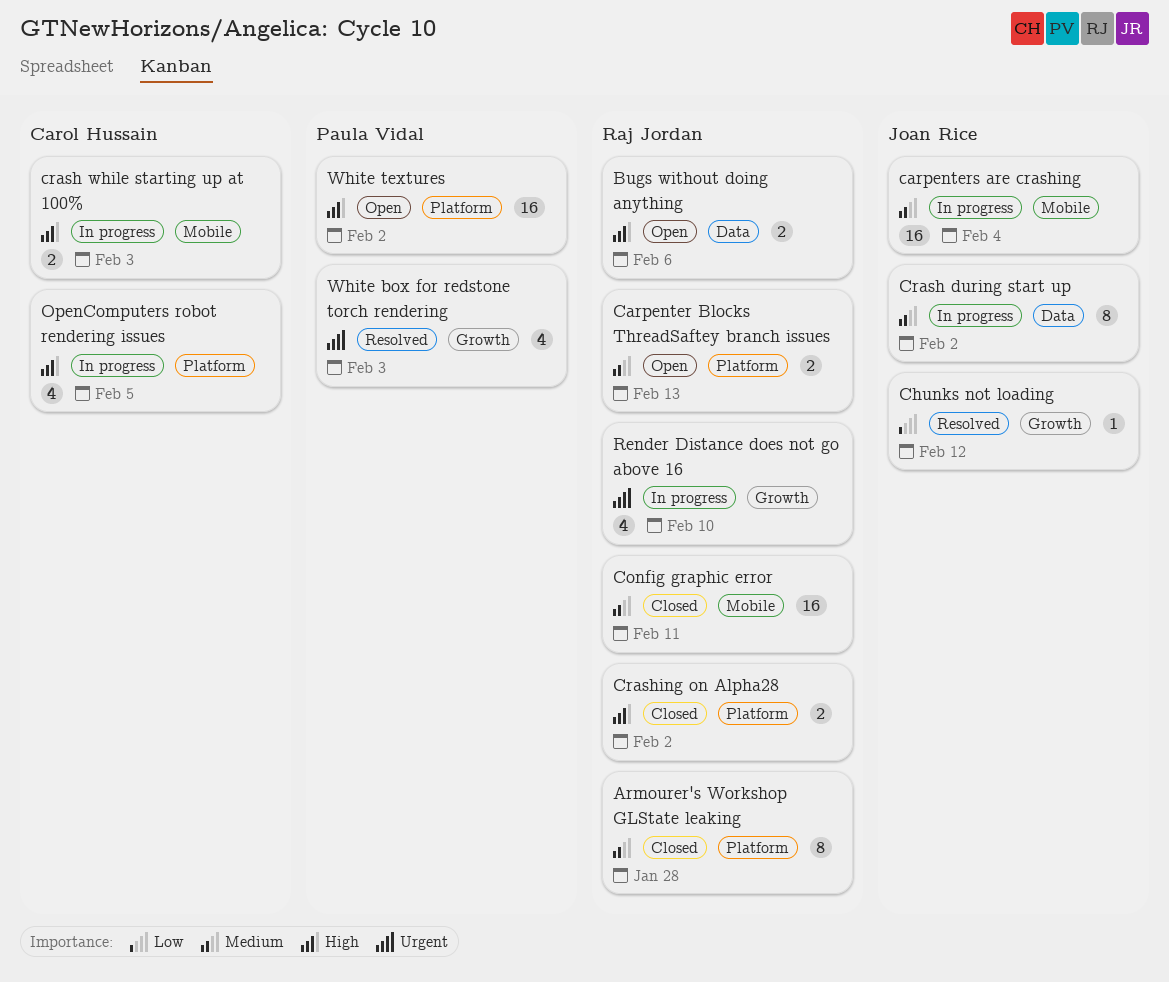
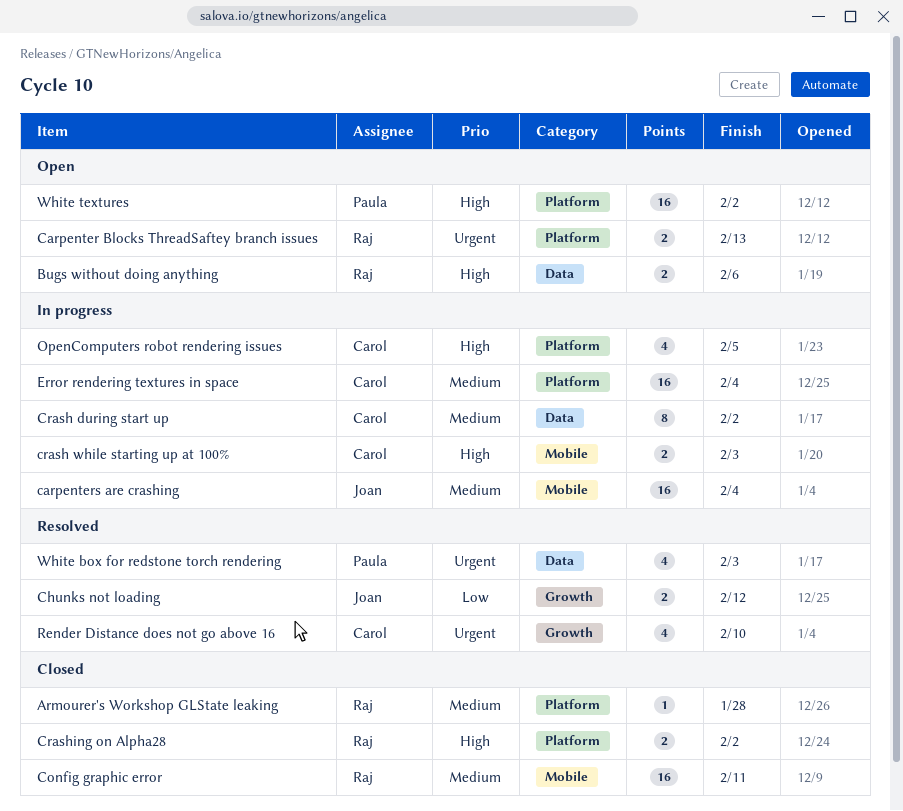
Armourer's Workshop GLState leaking, estimate: 8 -> 1
Carpenter Blocks ThreadSaftey branch issues, priority: Medium -> Urgent
Chunks not loading, estimate: 1 -> 2
Crash during start up, owner: Joan Rice -> Carol Hussain
Error rendering textures in space: none -> present
Render Distance does not go above 16, status: In progress -> Resolved
Render Distance does not go above 16, owner: Raj Jordan -> Carol Hussain
White box for redstone torch rendering, label: Growth -> Data

